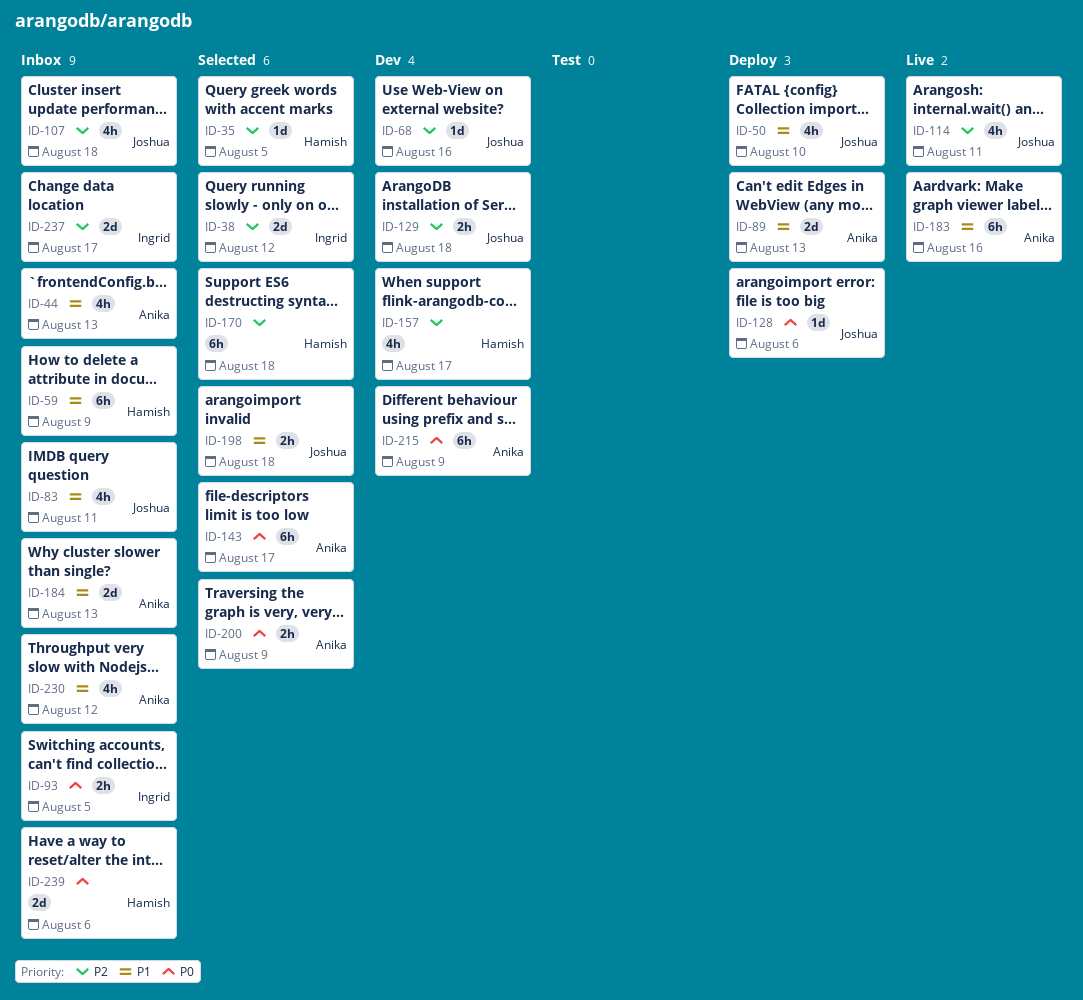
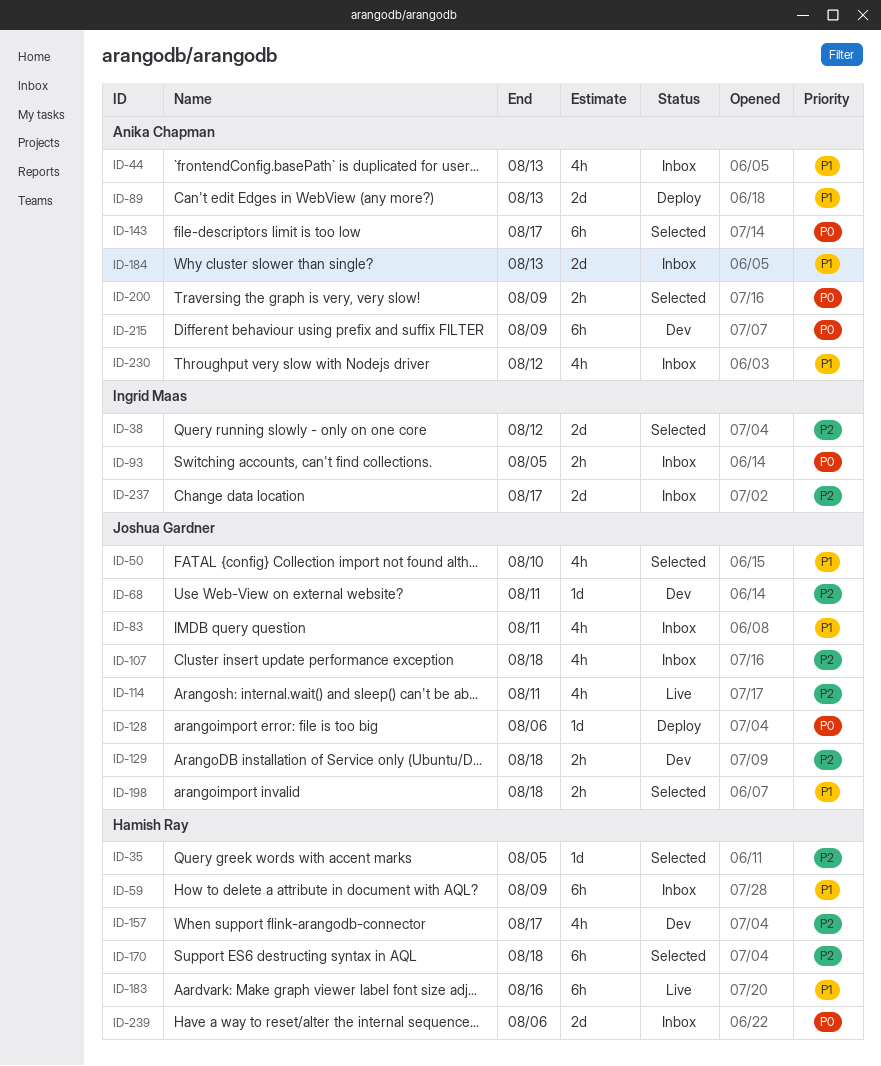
ID-50, status: Deploy -> Selected
ID-68, due: Aug 16 -> Aug 11
ID-183, owner: Anika Chapman -> Hamish Ray

